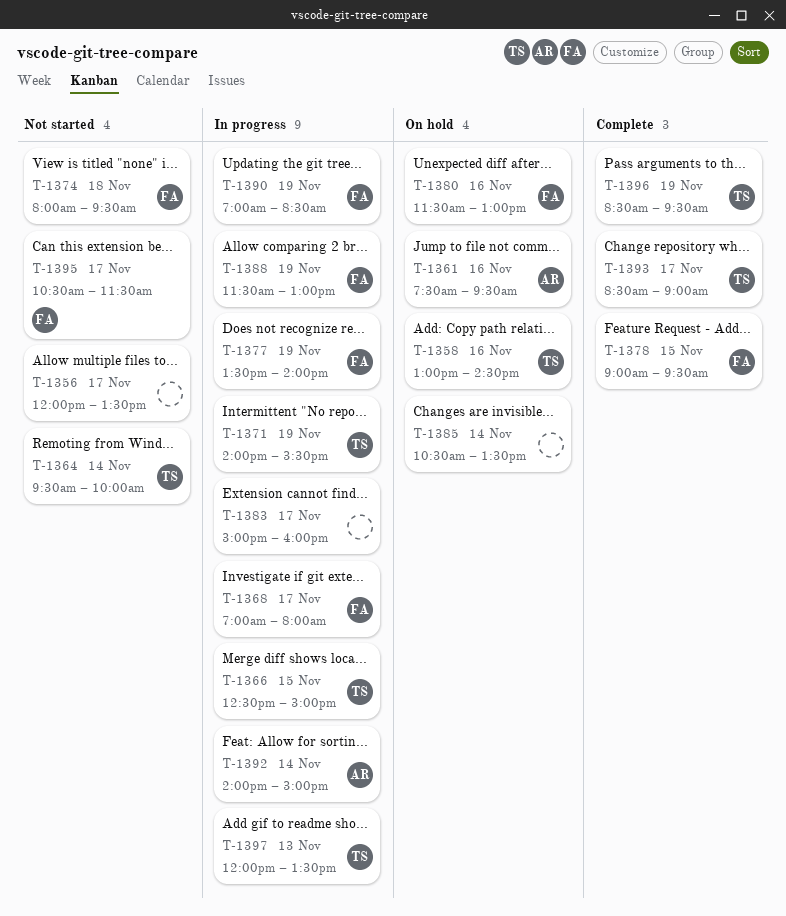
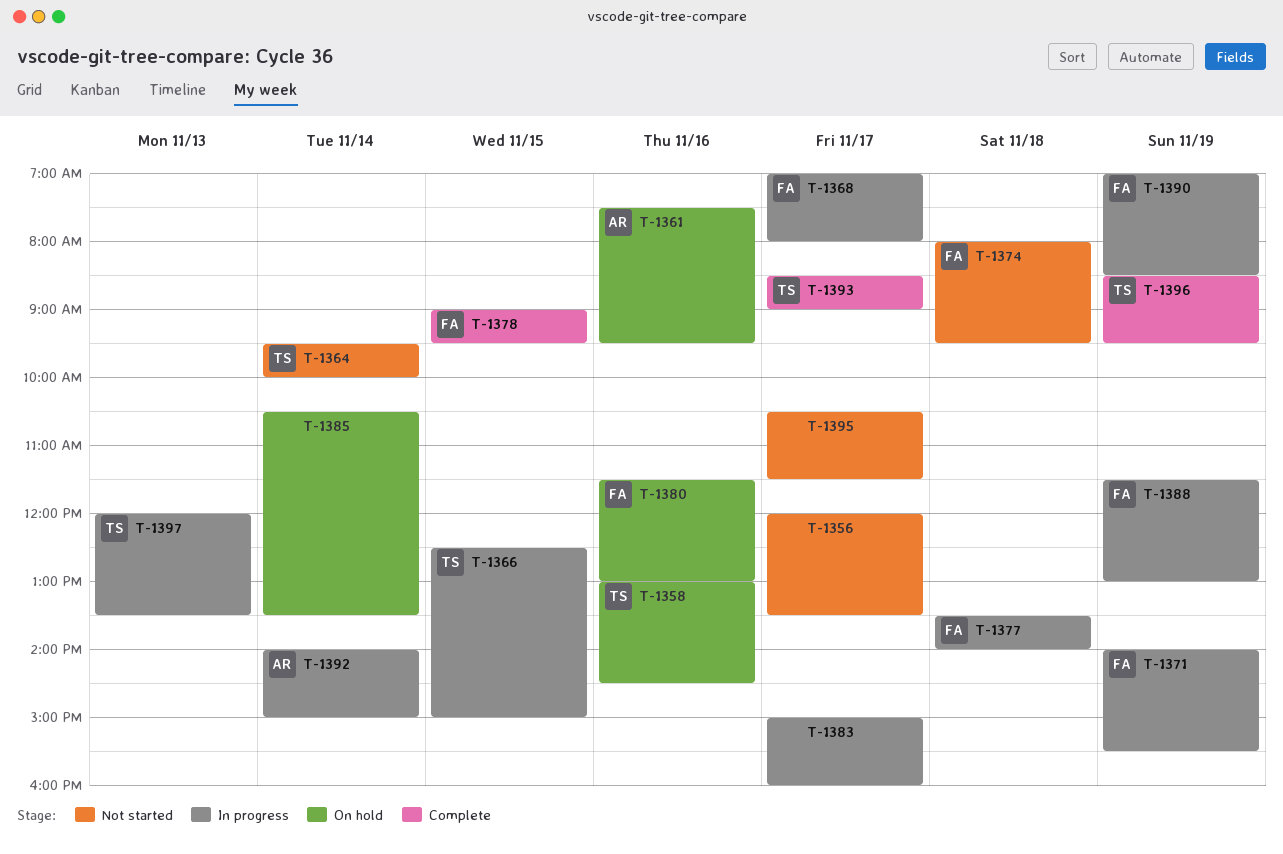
T-1371, owner: TS -> FA
T-1377, day: Nov 19 -> Nov 18
T-1395, owner: FA -> none

